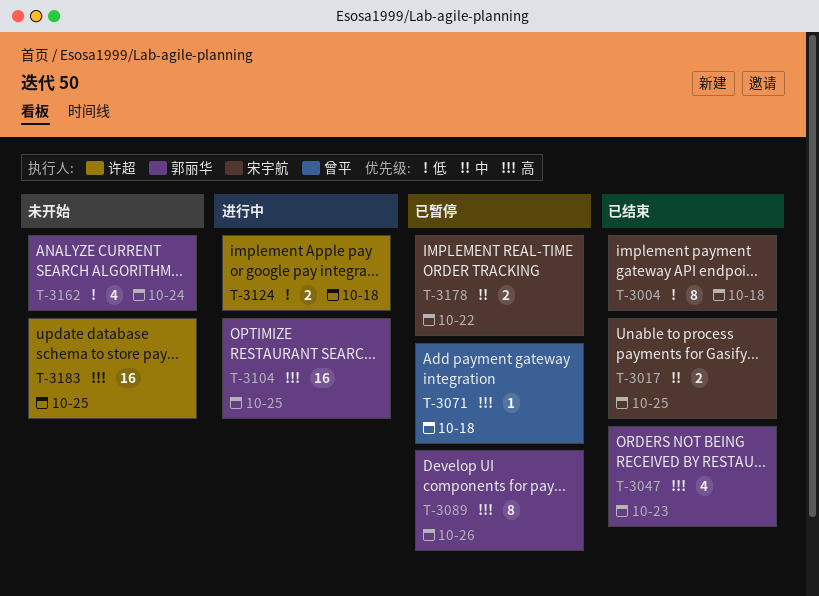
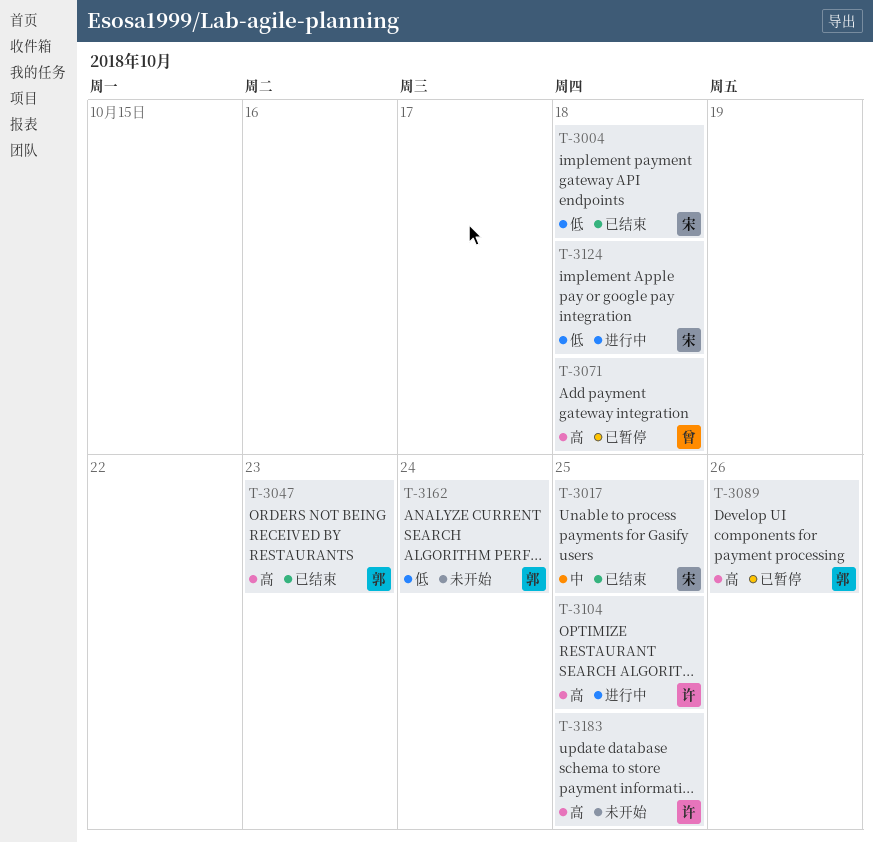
T-3104, owner: 郭丽华 -> 许超
T-3124, owner: 许超 -> 宋宇航
T-3178: present -> none

